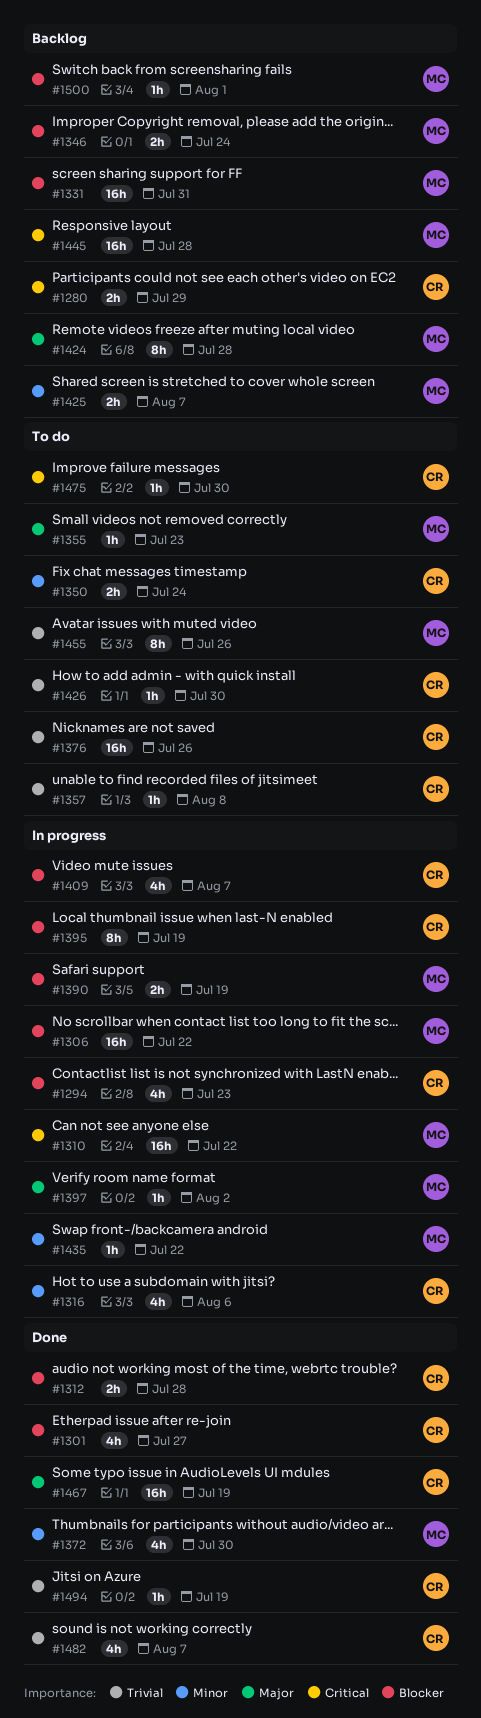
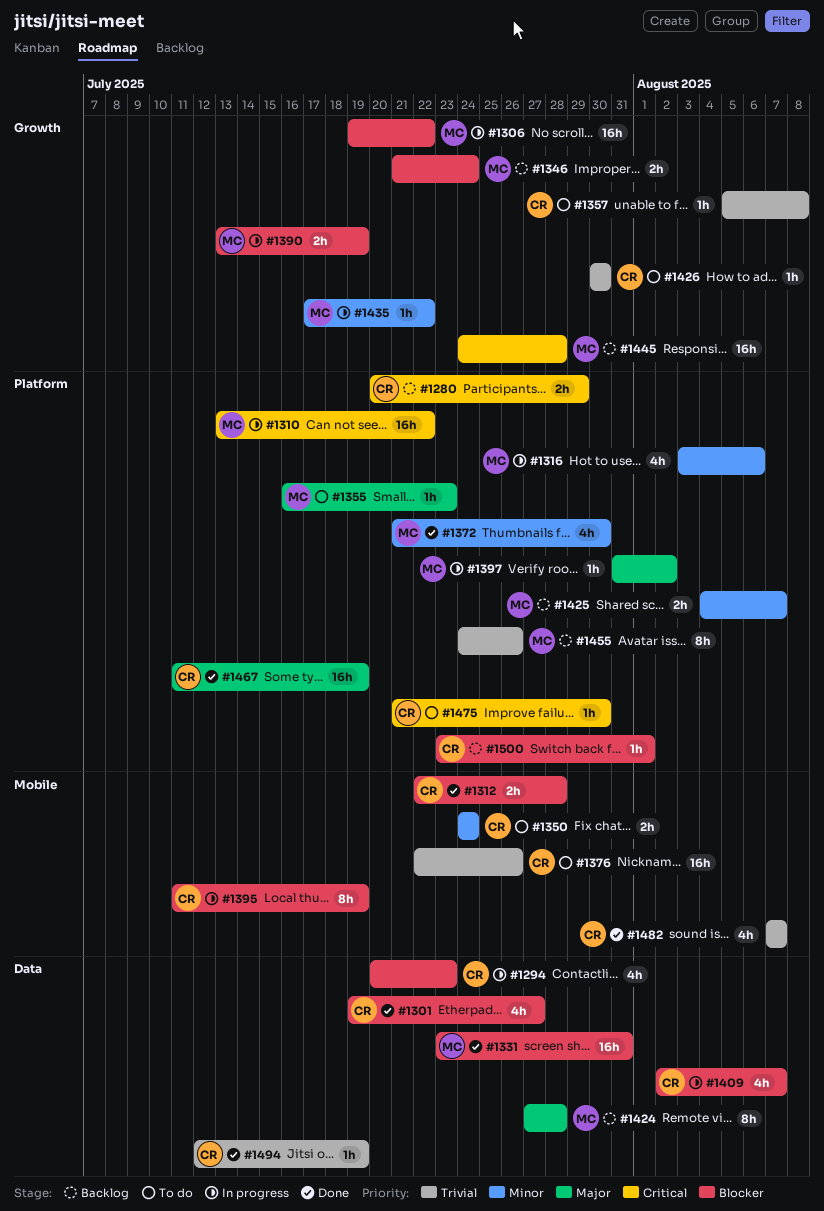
#1316, owner: CR -> MC
#1331, status: Backlog -> Done
#1455, status: To do -> Backlog
#1500, owner: MC -> CR

